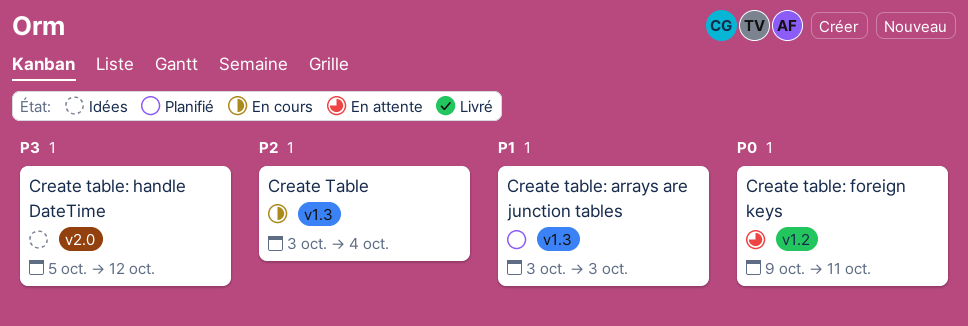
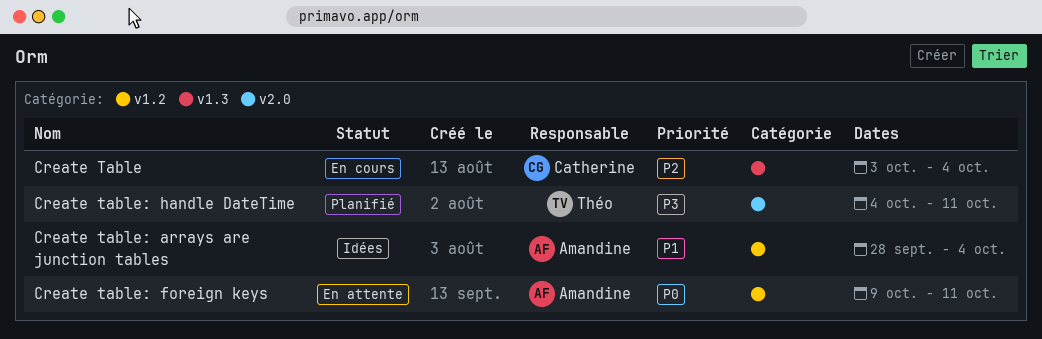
Create table: arrays are junction tables, status: Planifié -> Idées
Create table: arrays are junction tables, label: v1.3 -> v1.2
Create table: arrays are junction tables, start: Oct 3 -> Sep 28
Create table: arrays are junction tables, due: Oct 3 -> Oct 4
Create table: handle DateTime, status: Idées -> Planifié
Create table: handle DateTime, start: Oct 5 -> Oct 4
Create table: handle DateTime, due: Oct 12 -> Oct 11

